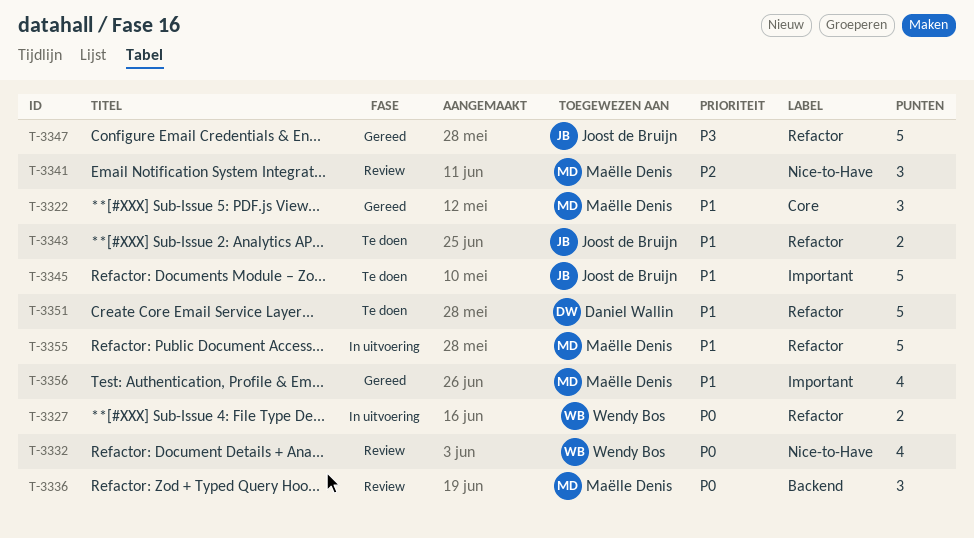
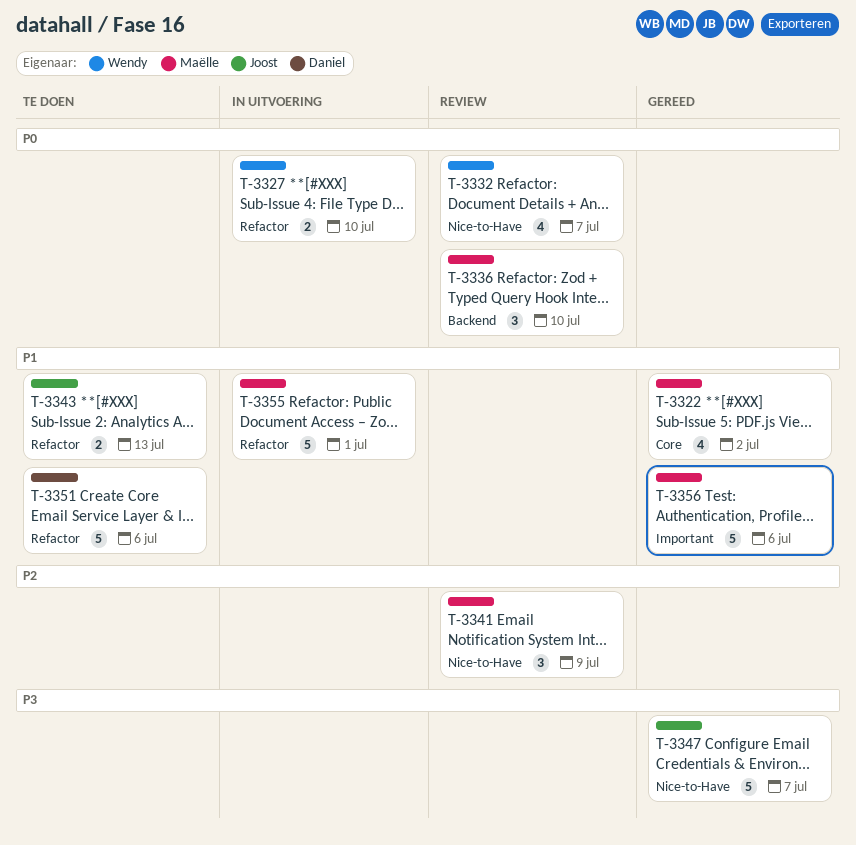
T-3322, estimate: 3 -> 4
T-3345: present -> none
T-3347, label: Refactor -> Nice-to-Have
T-3356, estimate: 4 -> 5

